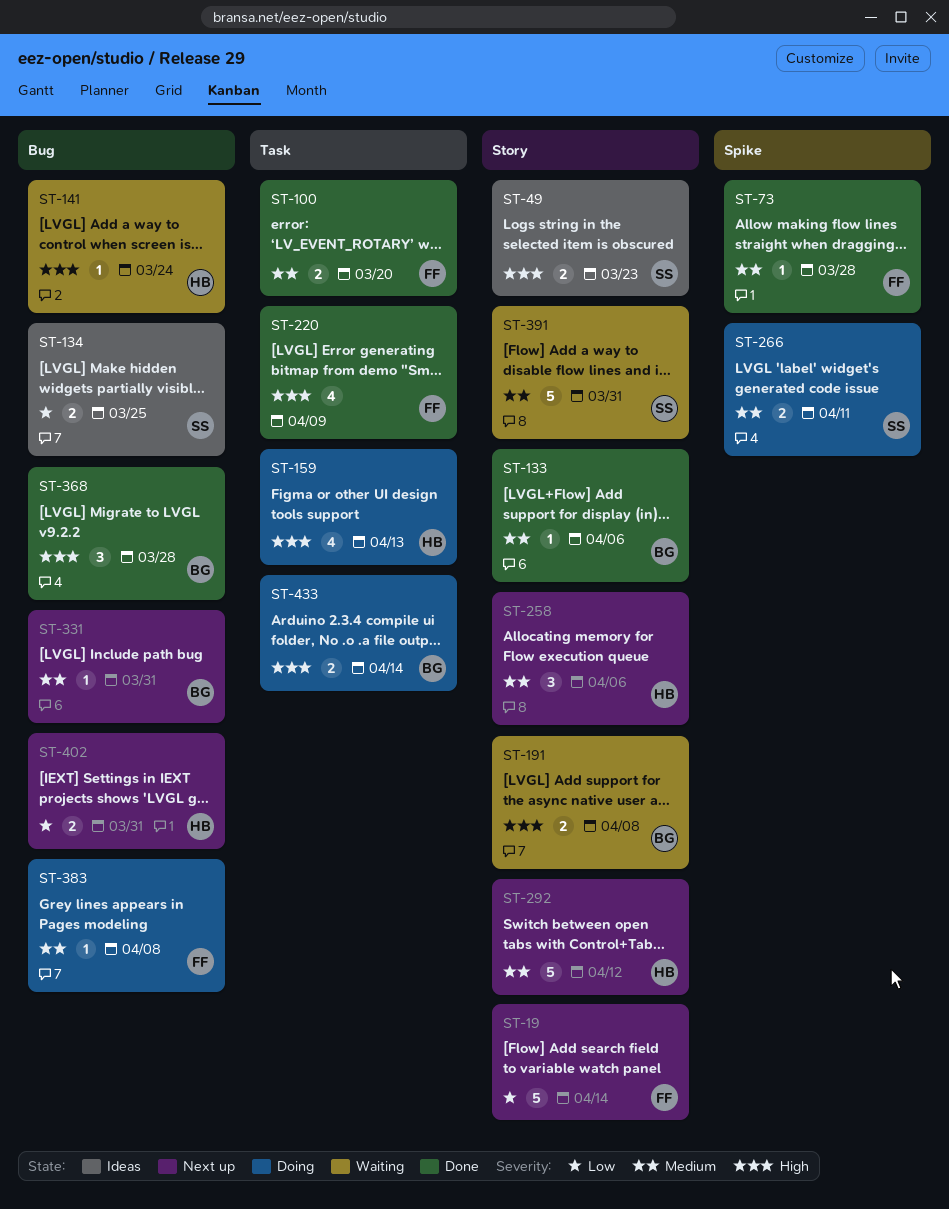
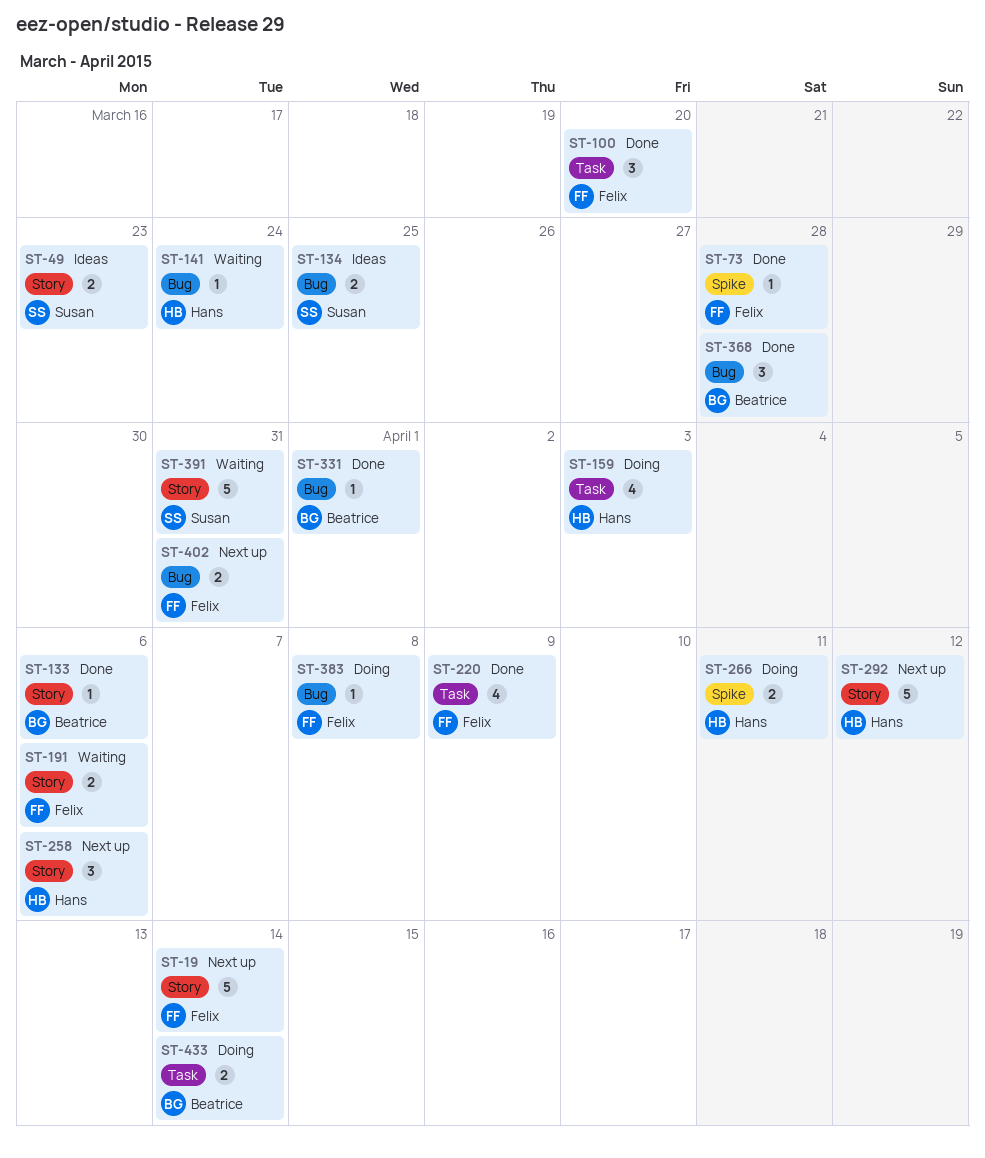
ST-100, estimate: 2 -> 3
ST-159, due: Apr 13 -> Apr 3
ST-191, owner: Beatrice -> Felix
ST-191, due: Apr 8 -> Apr 6
ST-266, owner: Susan -> Hans
ST-331, status: Next up -> Done
ST-331, due: Mar 31 -> Apr 1
ST-402, owner: Hans -> Felix

